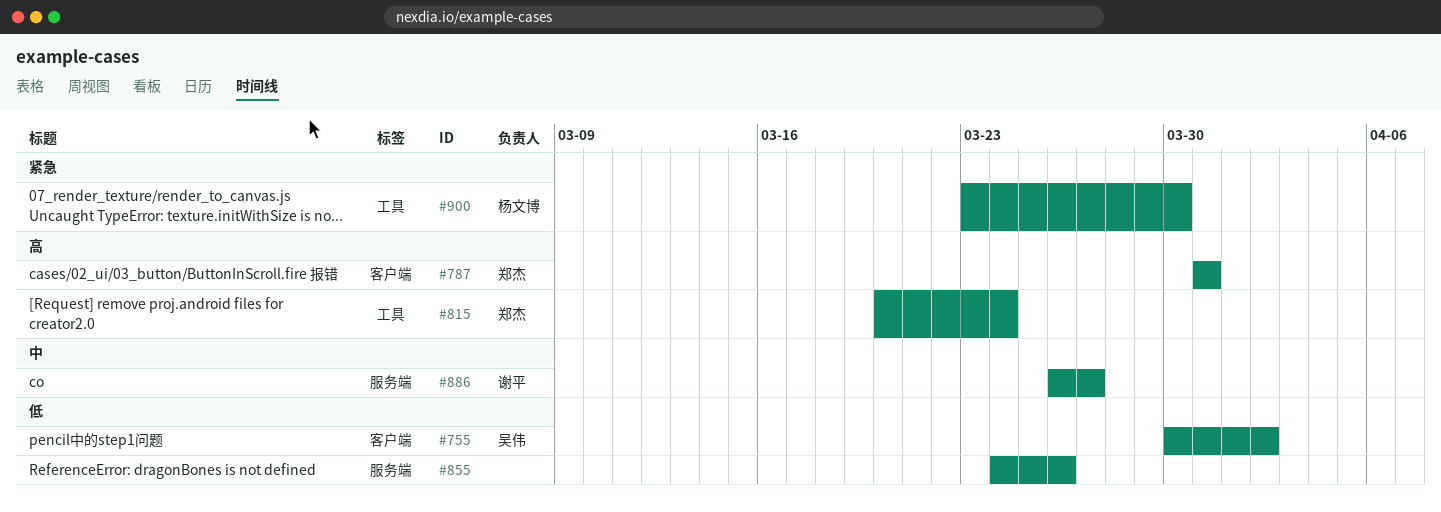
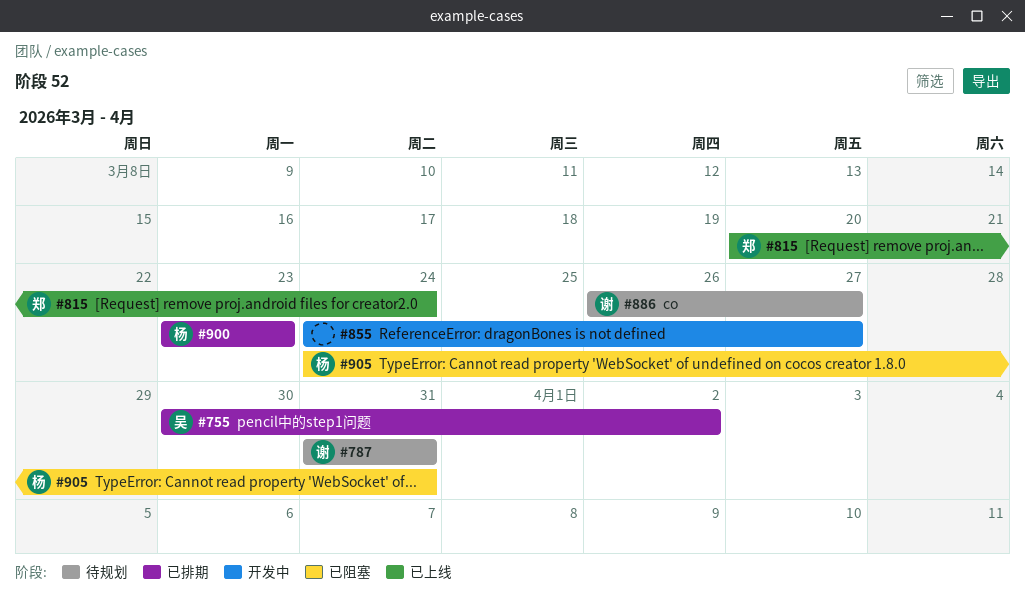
#787, owner: 郑杰 -> 谢平
#855, due: Mar 26 -> Mar 27
#900, due: Mar 30 -> Mar 23
#905: none -> present

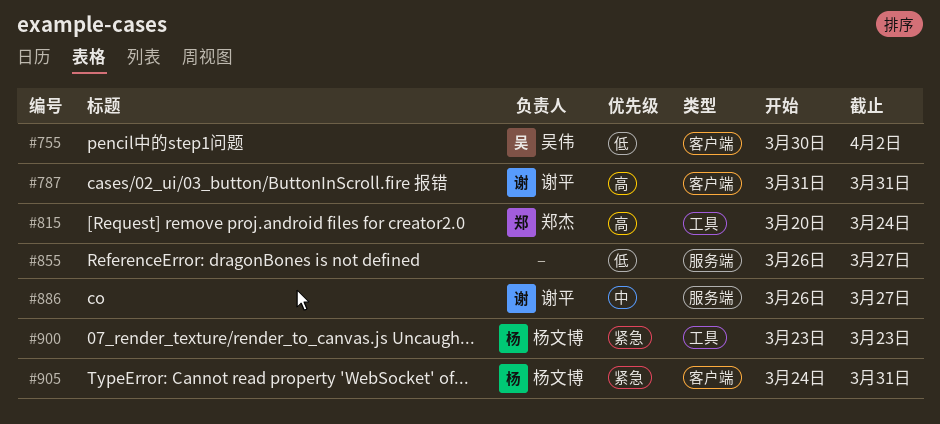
#855, start: Mar 24 -> Mar 26

